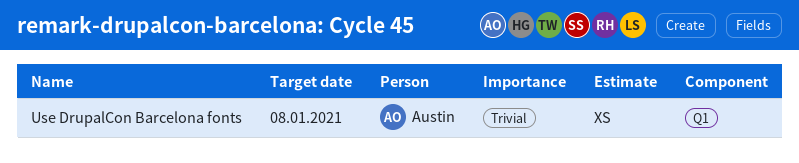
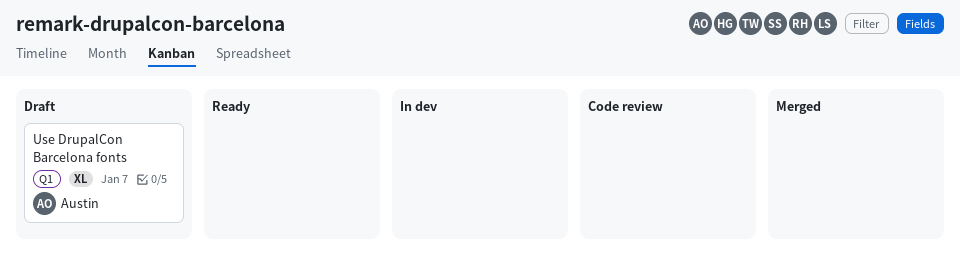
Use DrupalCon Barcelona fonts, estimate: XS -> XL
Use DrupalCon Barcelona fonts, due: Jan 8 -> Jan 7

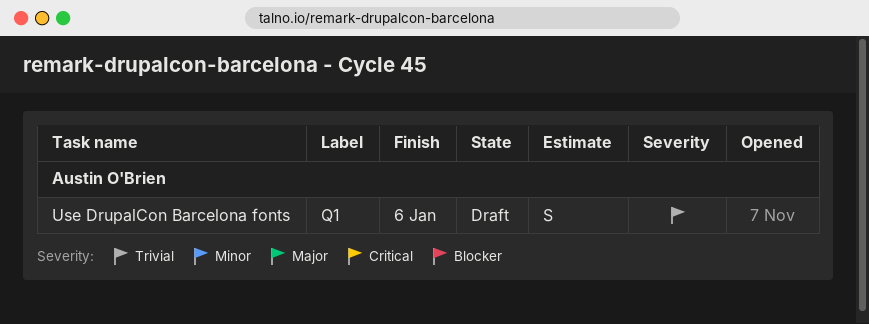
Use DrupalCon Barcelona fonts, estimate: XL -> S
Use DrupalCon Barcelona fonts, due: Jan 7 -> Jan 6

